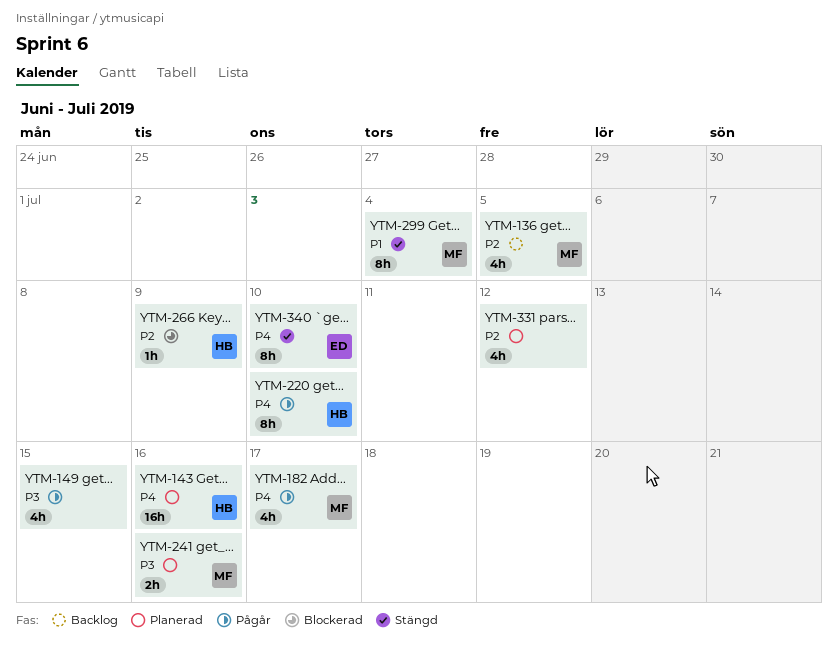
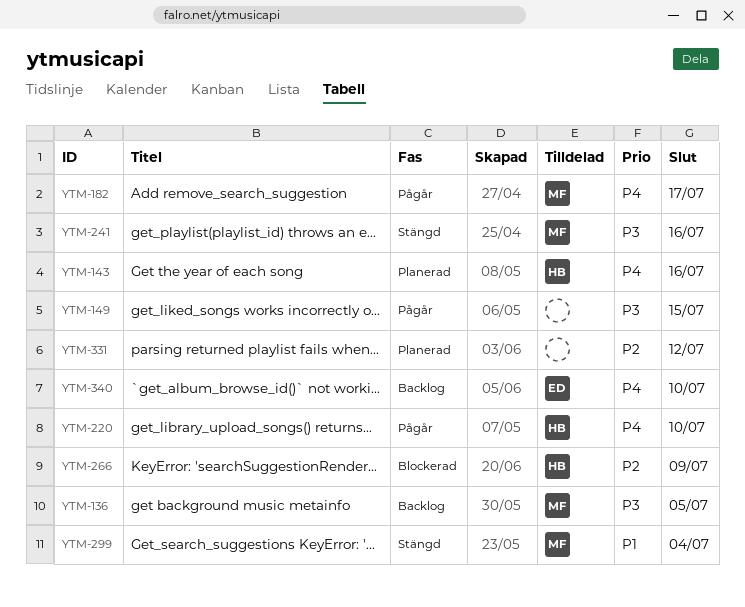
YTM-136, priority: P2 -> P3
YTM-241, status: Planerad -> Stängd
YTM-340, status: Stängd -> Backlog

